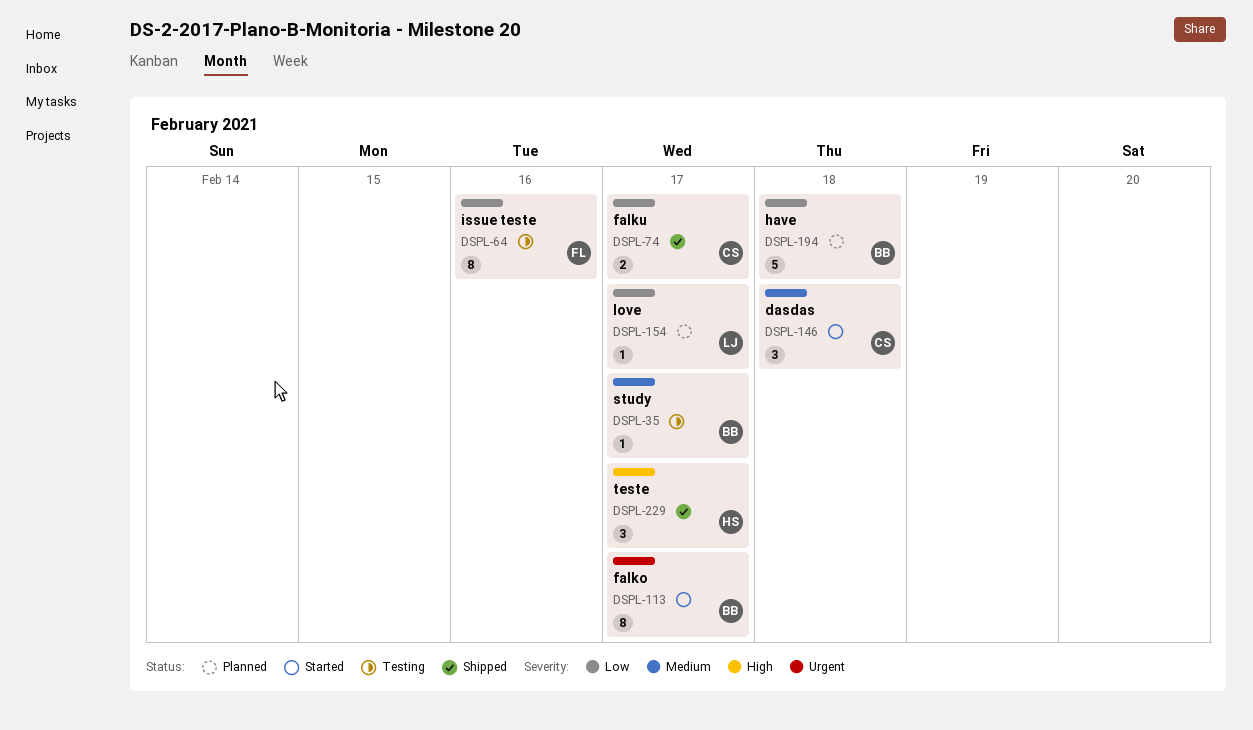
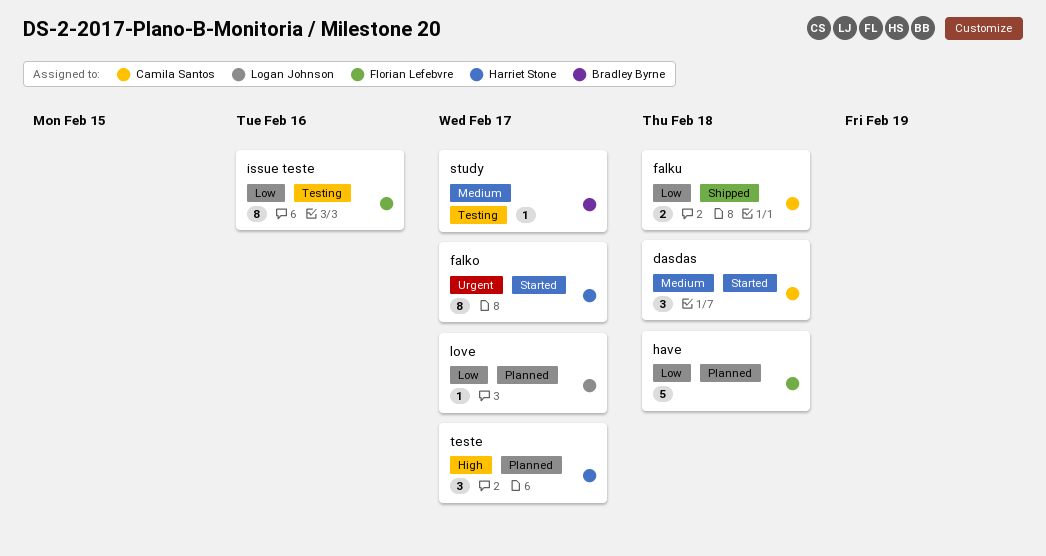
falko, owner: Bradley Byrne -> Harriet Stone
falku, due: Feb 17 -> Feb 18
have, owner: Bradley Byrne -> Florian Lefebvre
teste, status: Shipped -> Planned

